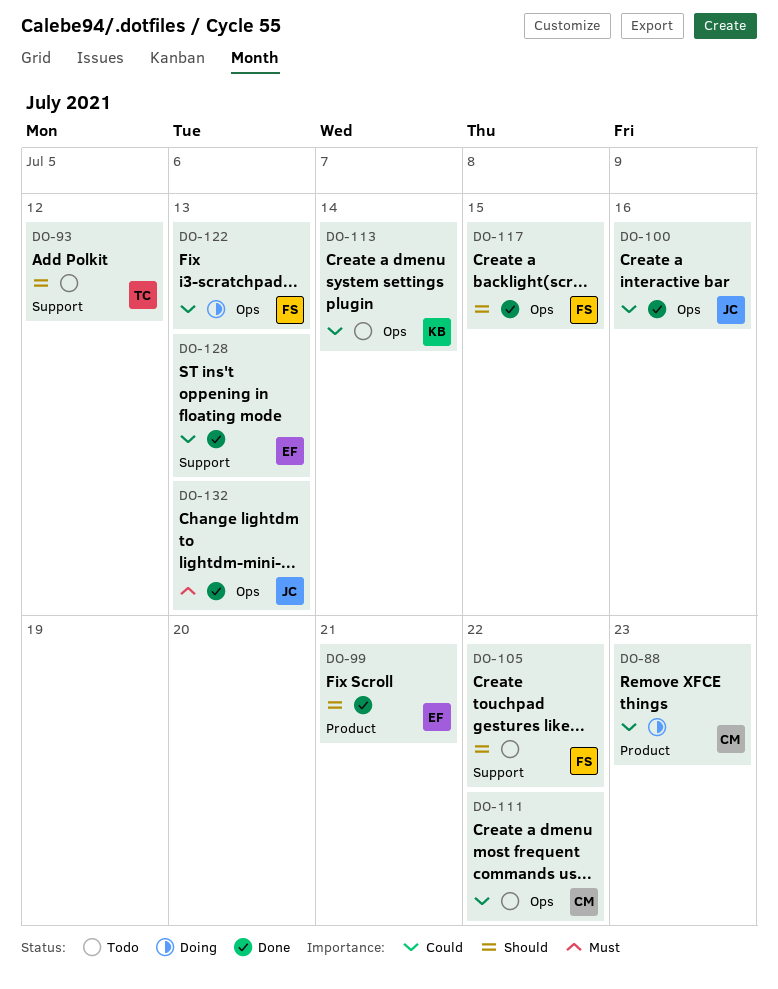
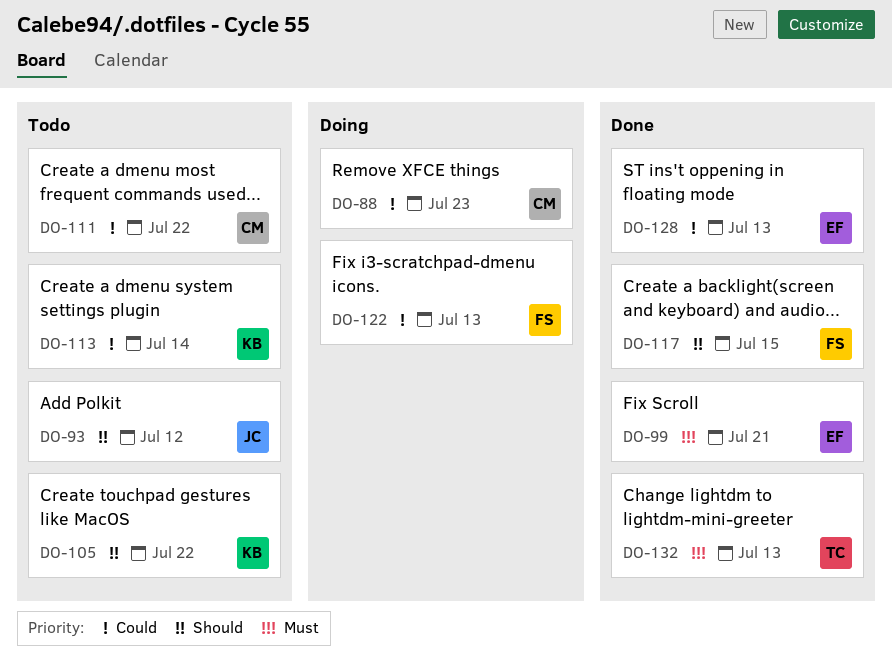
DO-93, owner: TC -> JC
DO-99, priority: Should -> Must
DO-100: present -> none
DO-105, owner: FS -> KB
DO-132, owner: JC -> TC

